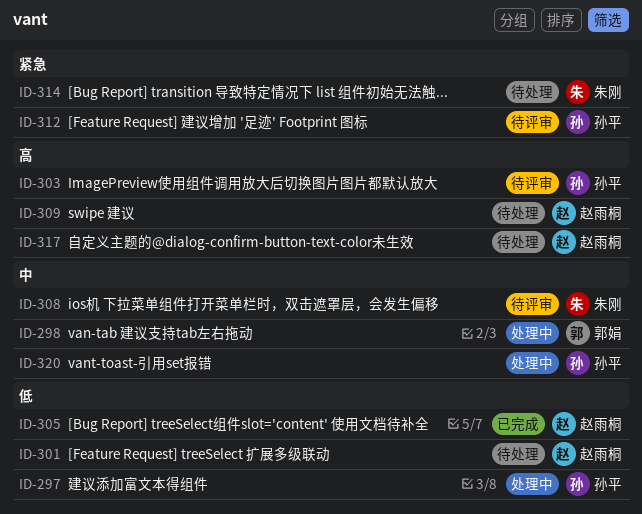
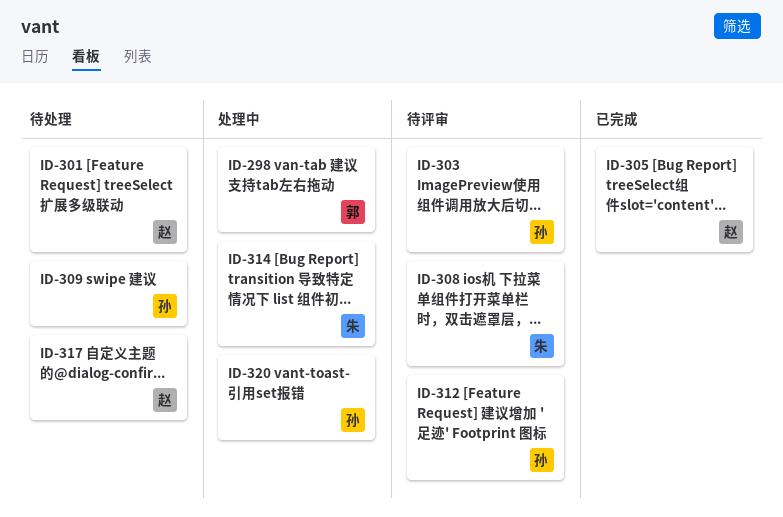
ID-297: present -> none
ID-309, owner: 赵雨桐 -> 孙平
ID-314, status: 待处理 -> 处理中

